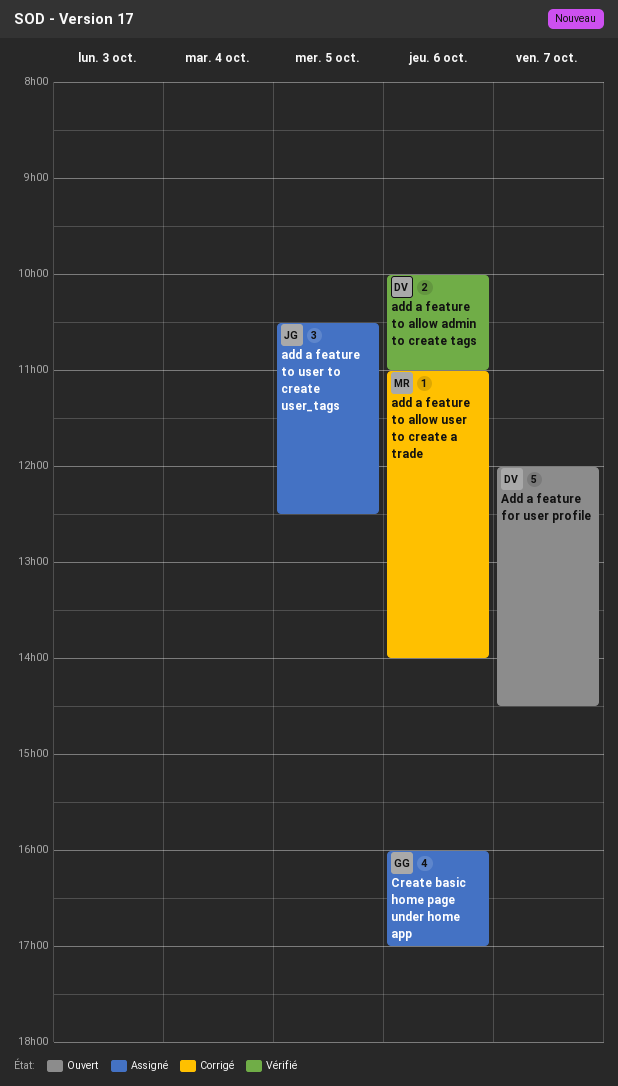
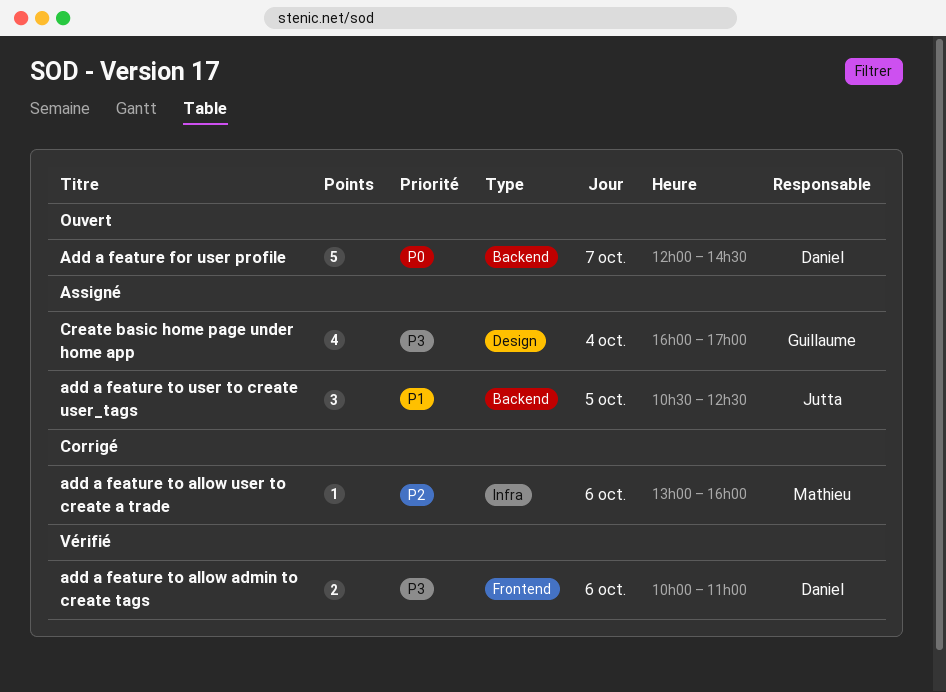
add a feature to allow user to create a trade, begins: 11:00 -> 13:00
add a feature to allow user to create a trade, ends: 14:00 -> 16:00
Create basic home page under home app, day: Oct 6 -> Oct 4

